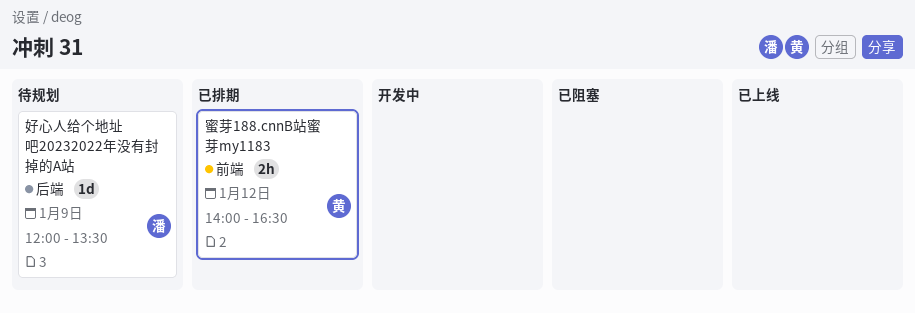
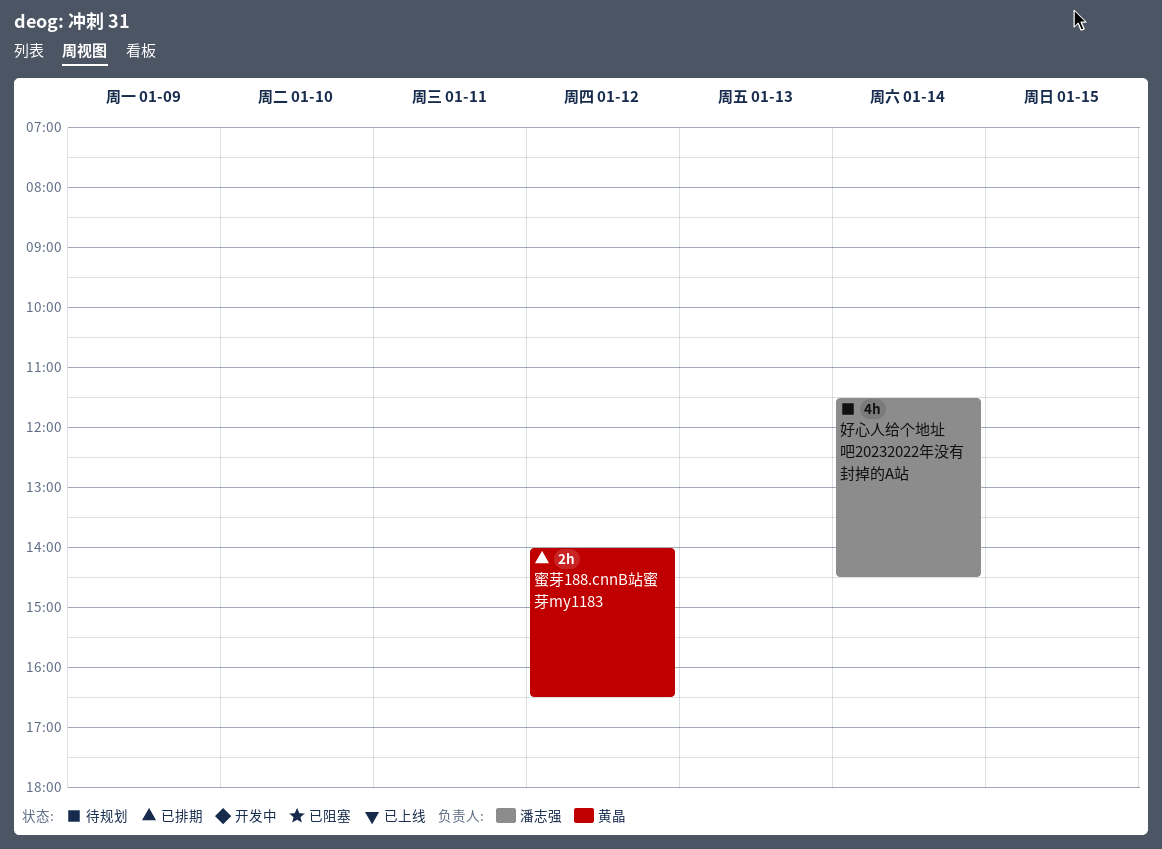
好心人给个地址吧20232022年没有封掉的A站, estimate: 1d -> 4h
好心人给个地址吧20232022年没有封掉的A站, day: Jan 9 -> Jan 14
好心人给个地址吧20232022年没有封掉的A站, begins: 12:00 -> 11:30
好心人给个地址吧20232022年没有封掉的A站, ends: 13:30 -> 14:30

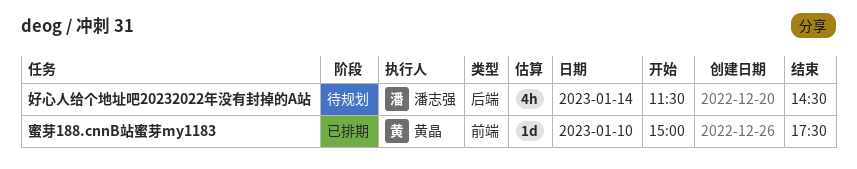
蜜芽188.cnnB站蜜芽my1183, estimate: 2h -> 1d
蜜芽188.cnnB站蜜芽my1183, day: Jan 12 -> Jan 10
蜜芽188.cnnB站蜜芽my1183, begins: 14:00 -> 15:00
蜜芽188.cnnB站蜜芽my1183, ends: 16:30 -> 17:30

